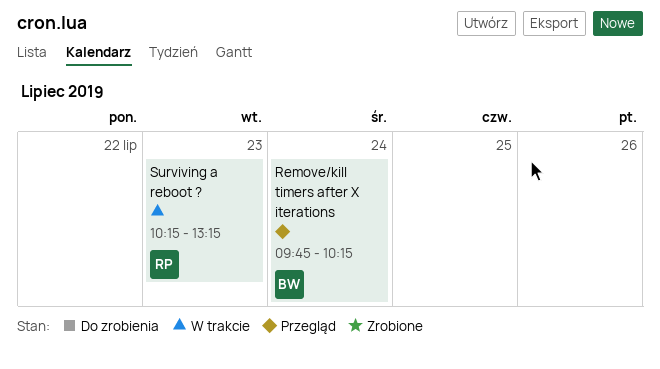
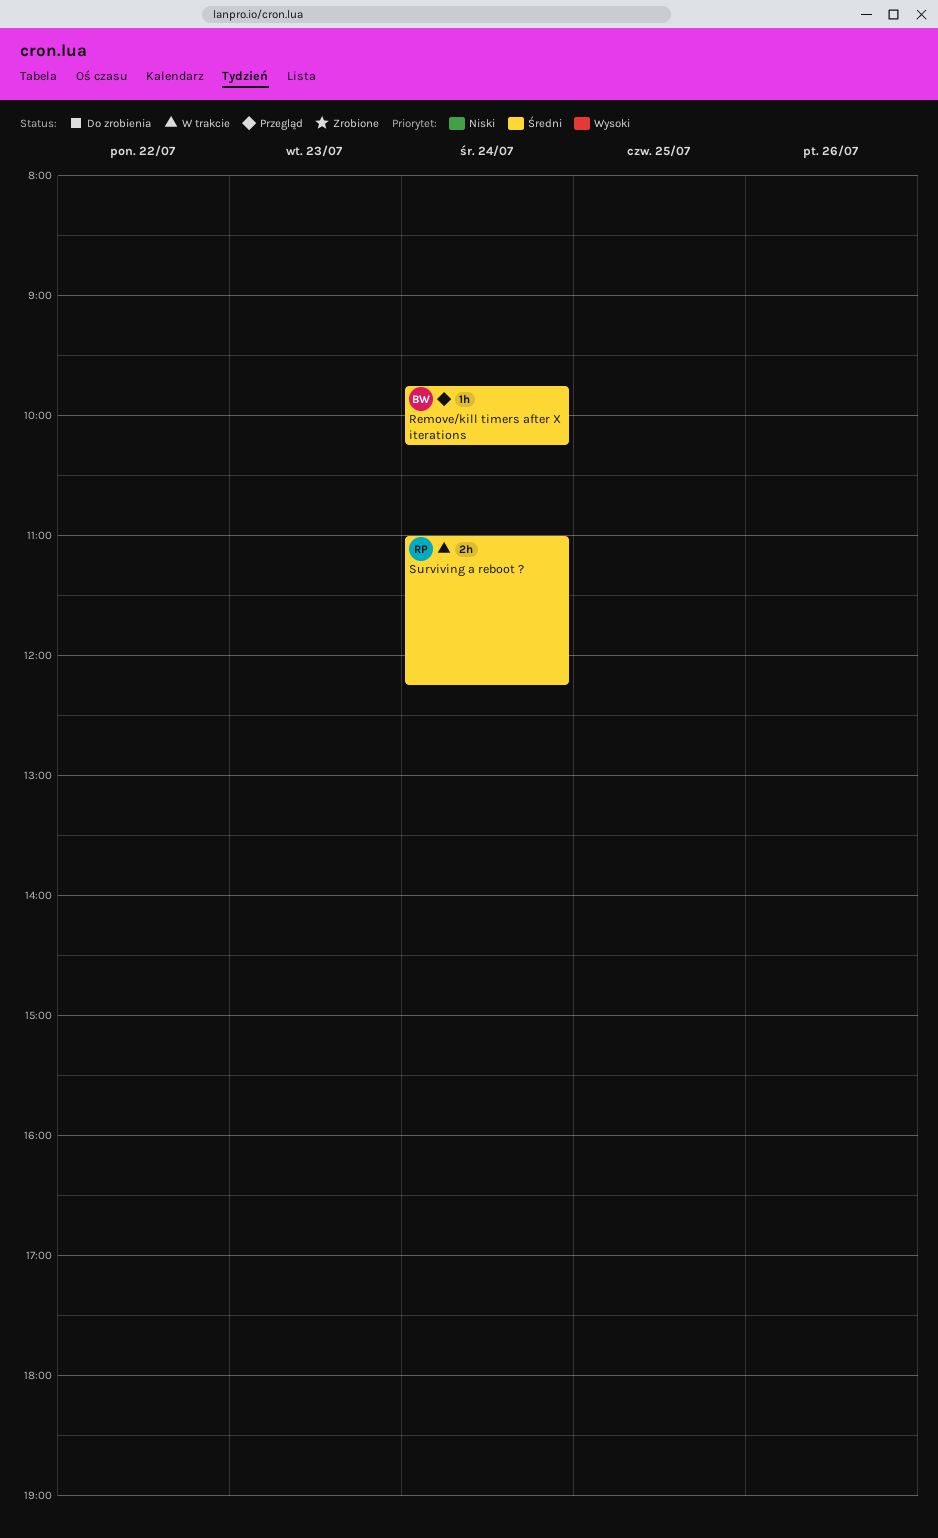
Surviving a reboot ?, day: Jul 23 -> Jul 24
Surviving a reboot ?, begins: 10:15 -> 11:00
Surviving a reboot ?, ends: 13:15 -> 12:15

